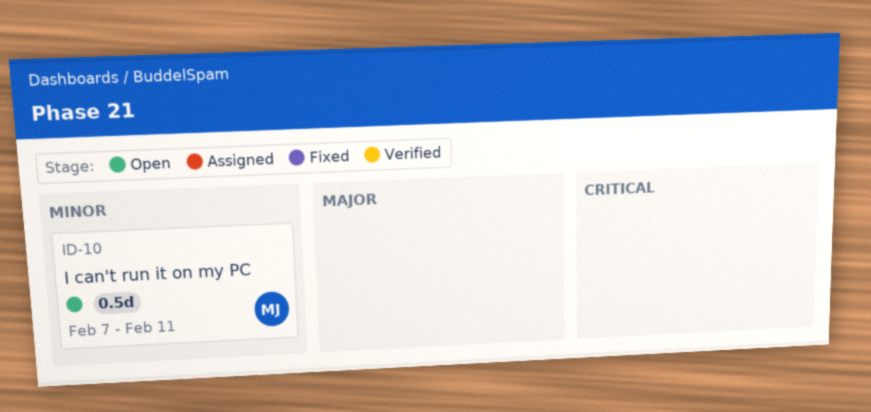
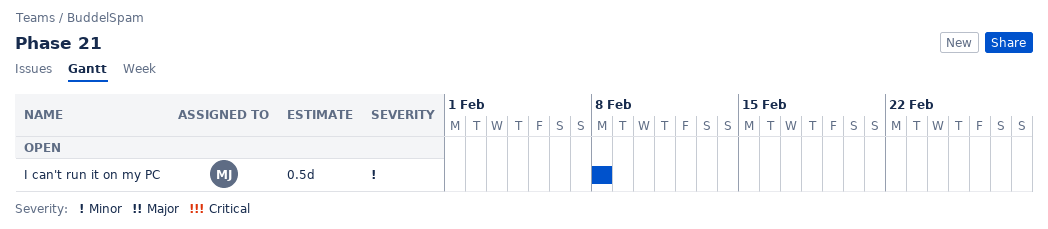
I can't run it on my PC, start: Feb 7 -> Feb 8
I can't run it on my PC, due: Feb 11 -> Feb 8

